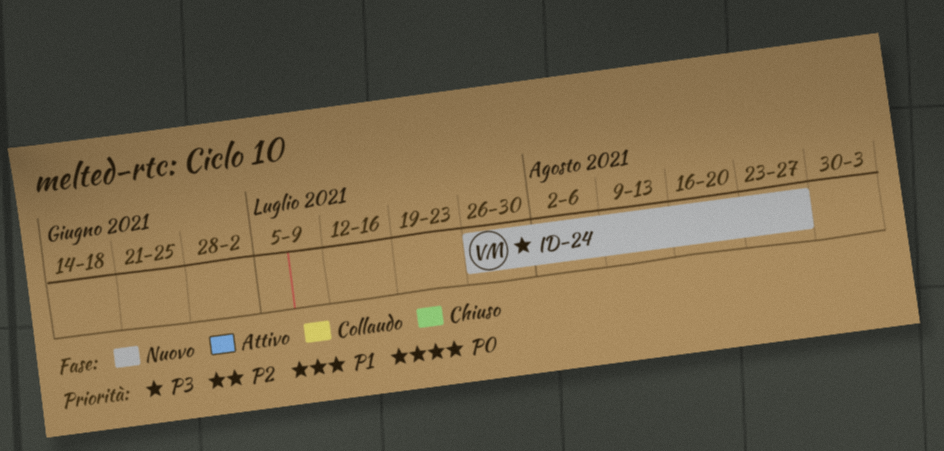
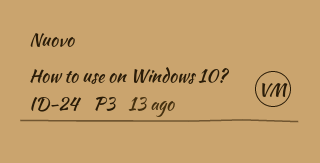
ID-24, due: Aug 27 -> Aug 13

